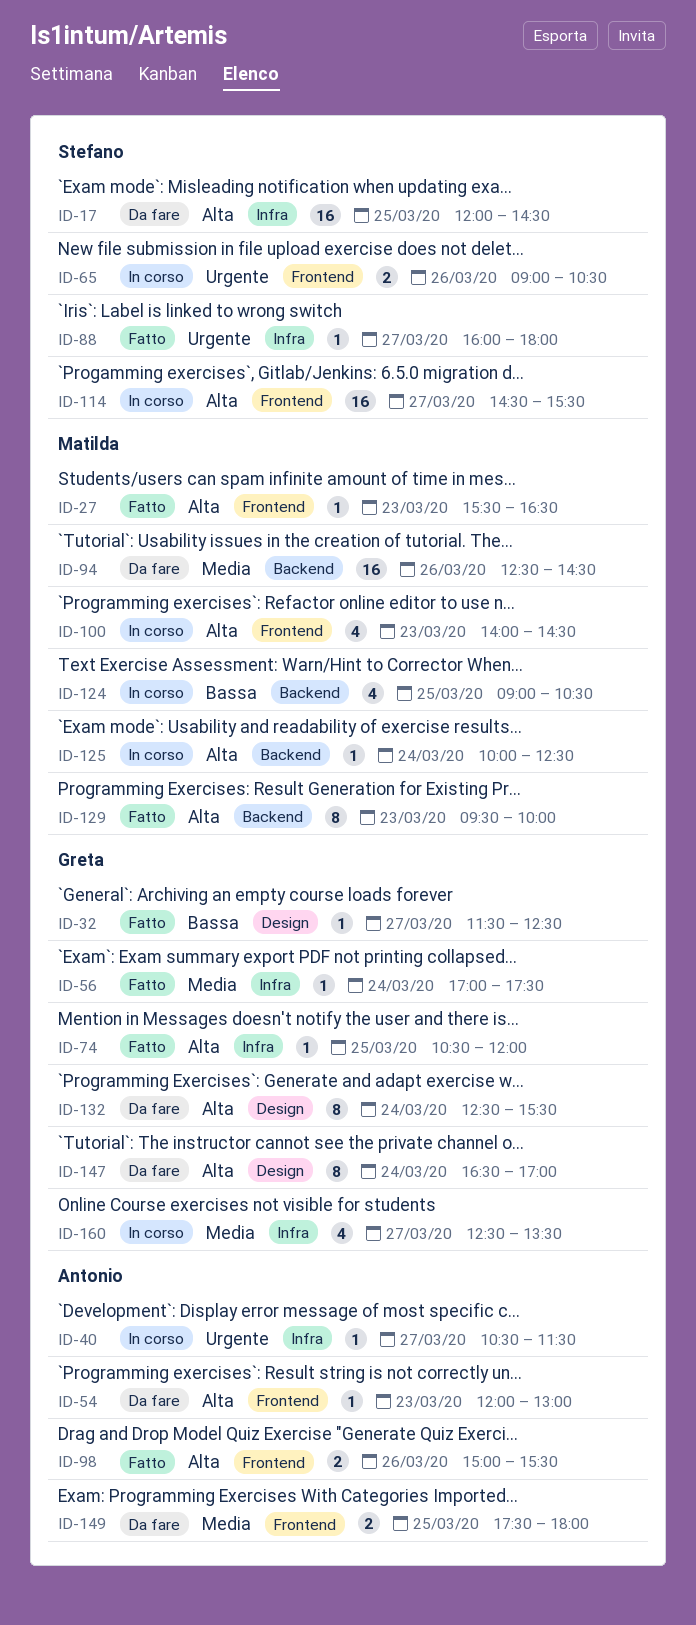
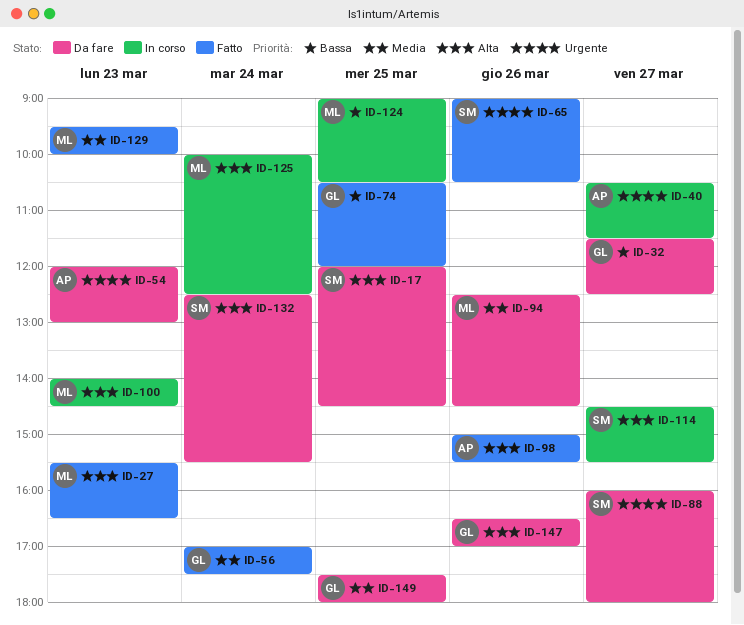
ID-32, status: Fatto -> Da fare
ID-54, priority: Alta -> Urgente
ID-65, status: In corso -> Fatto
ID-74, priority: Alta -> Bassa
ID-88, status: Fatto -> Da fare
ID-129, priority: Alta -> Media
ID-132, owner: Greta -> Stefano
ID-147, day: Mar 24 -> Mar 26
ID-149, owner: Antonio -> Greta
ID-160: present -> none

